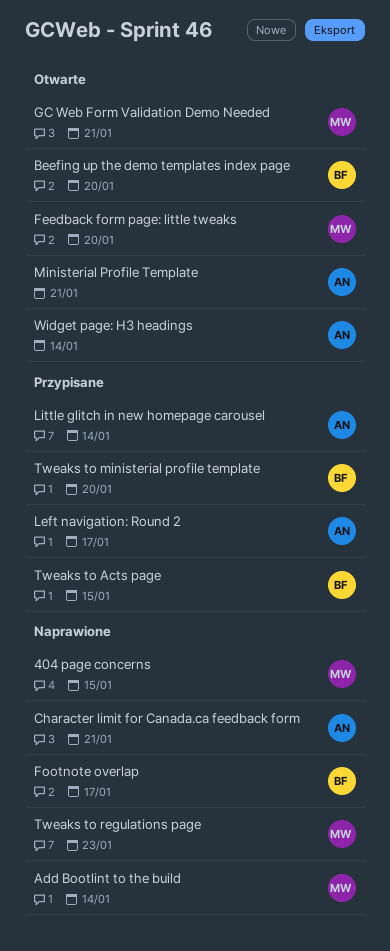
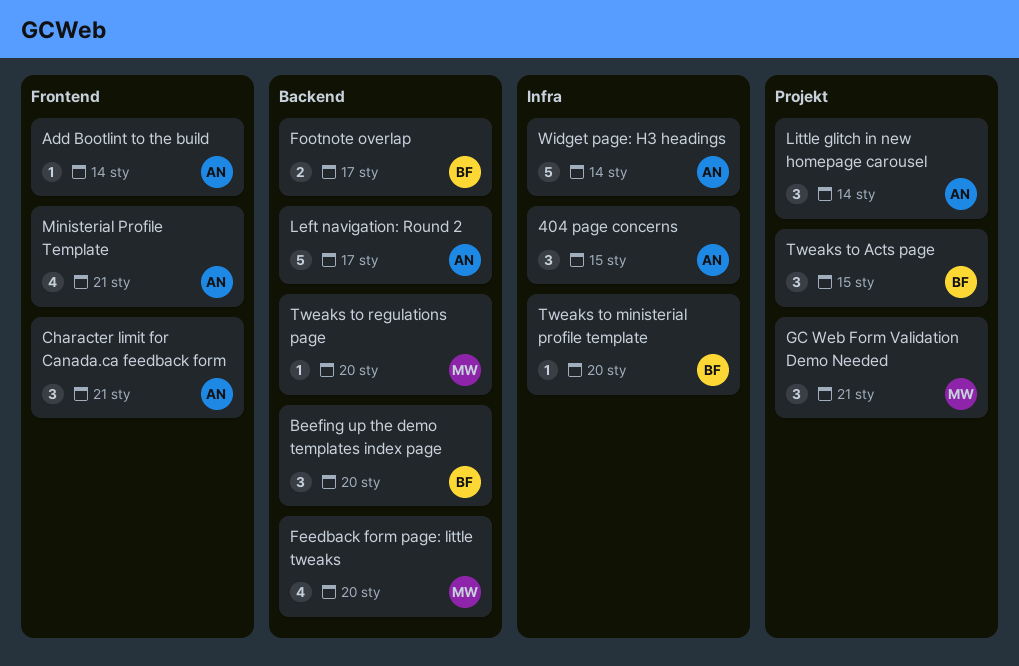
404 page concerns, owner: MW -> AN
Add Bootlint to the build, owner: MW -> AN
Tweaks to regulations page, due: Jan 23 -> Jan 20

